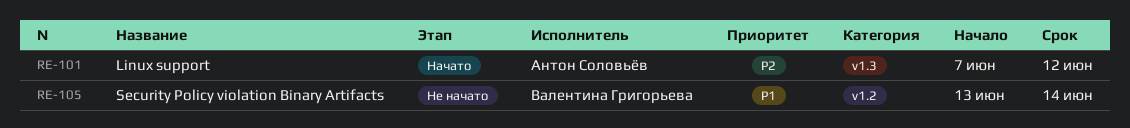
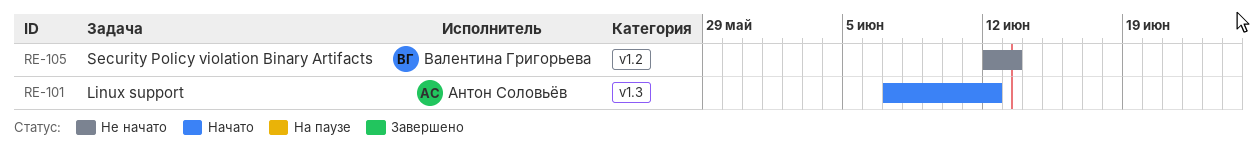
RE-105, start: Jun 13 -> Jun 12
RE-105, due: Jun 14 -> Jun 13

